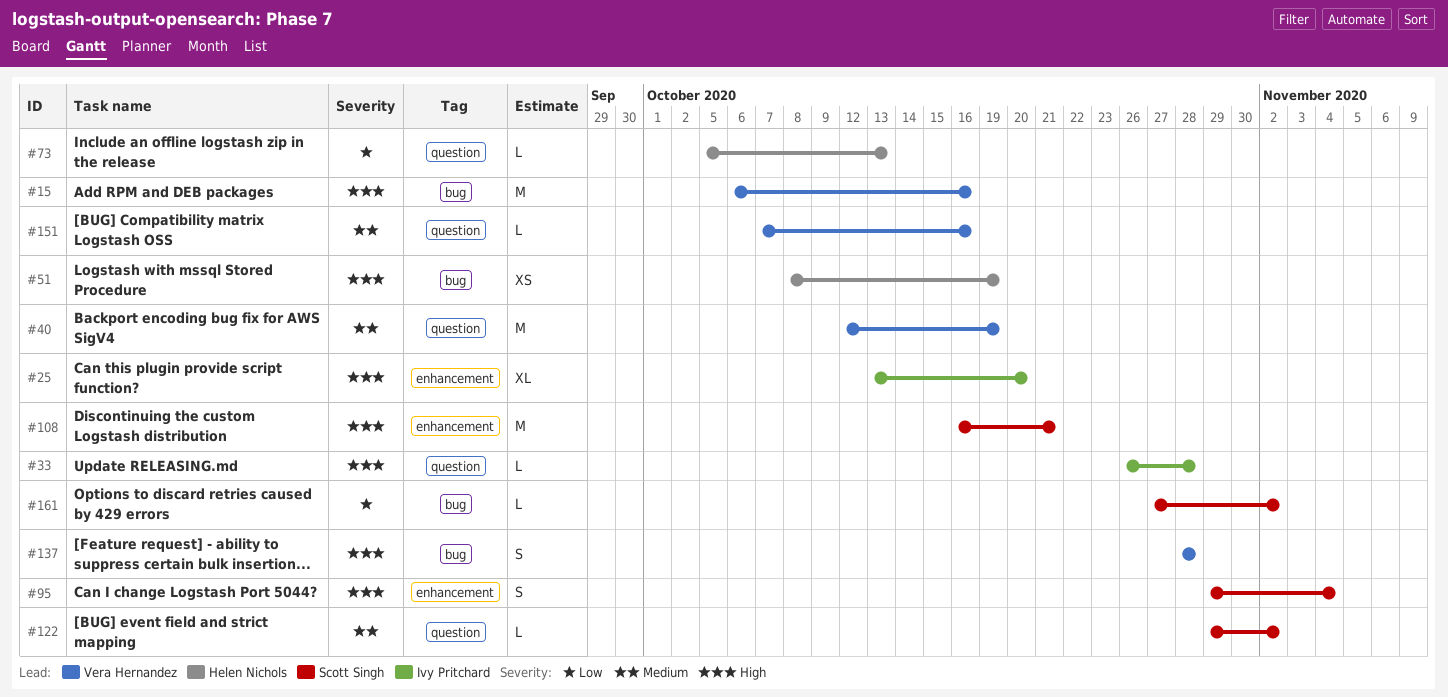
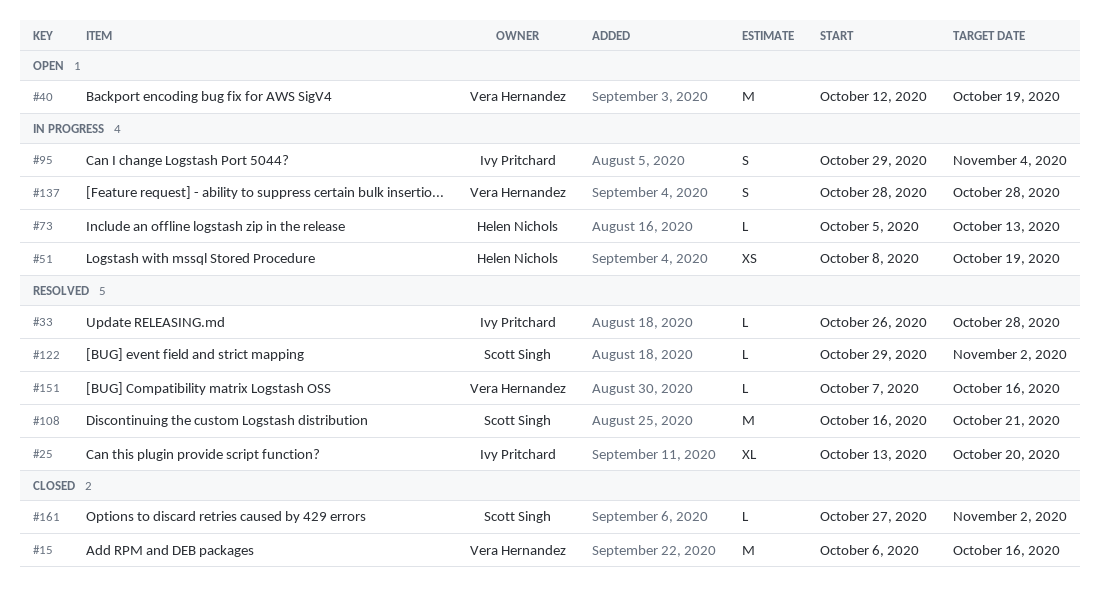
#95, owner: Scott Singh -> Ivy Pritchard

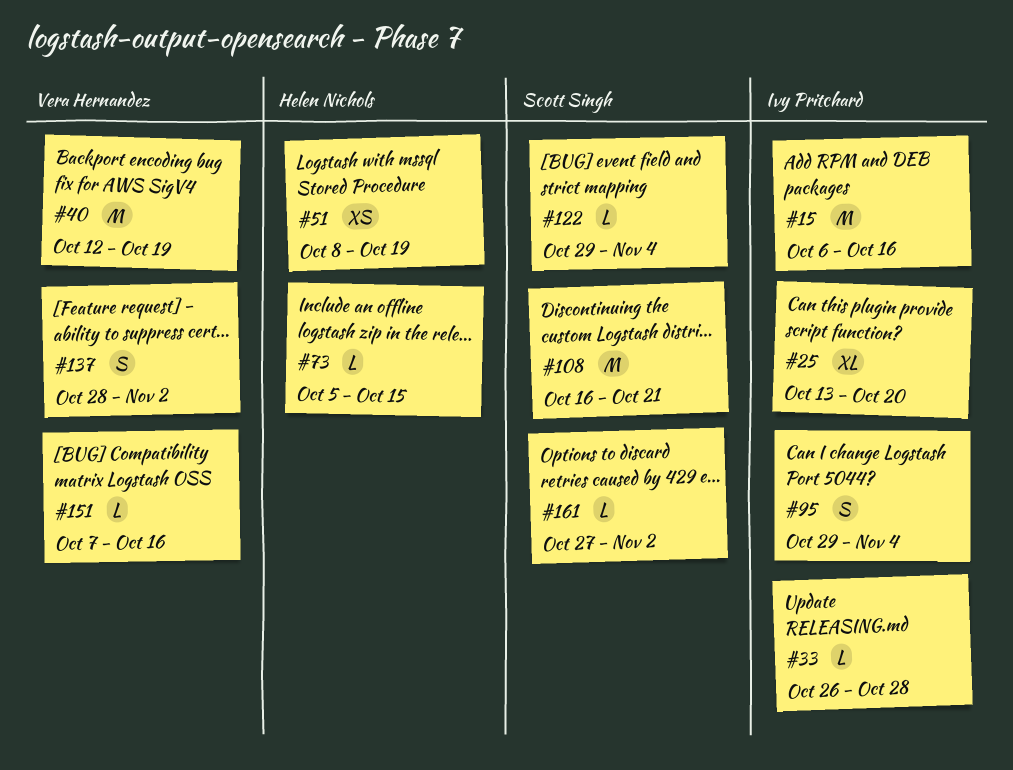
#15, owner: Vera Hernandez -> Ivy Pritchard
#73, due: Oct 13 -> Oct 15
#122, due: Nov 2 -> Nov 4
#137, due: Oct 28 -> Nov 2

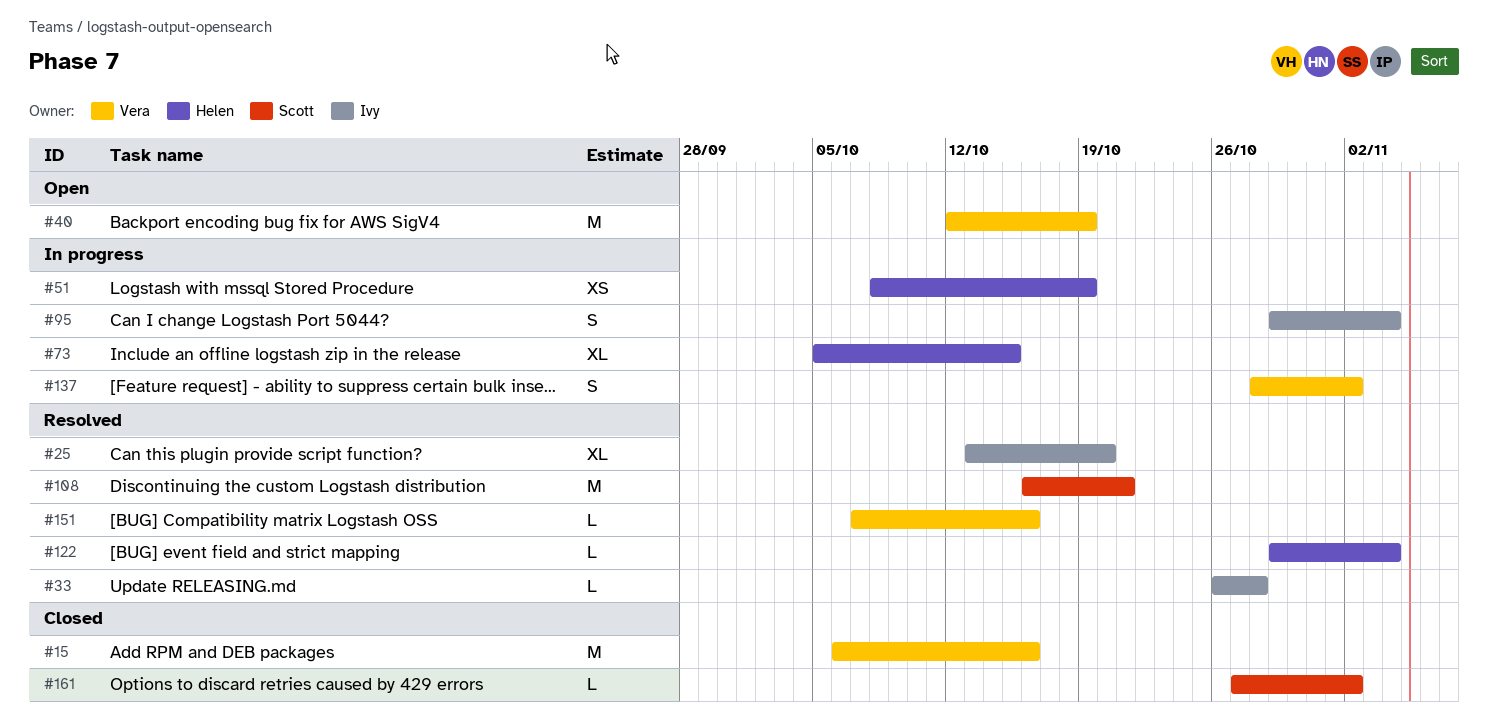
#15, owner: Ivy Pritchard -> Vera Hernandez
#73, estimate: L -> XL
#122, owner: Scott Singh -> Helen Nichols

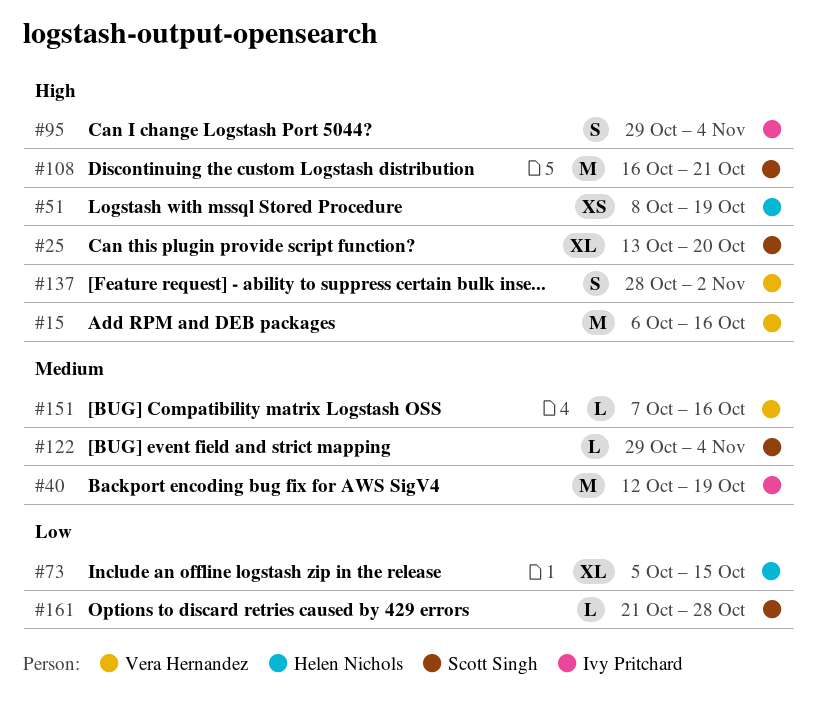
#25, owner: Ivy Pritchard -> Scott Singh
#33: present -> none
#40, owner: Vera Hernandez -> Ivy Pritchard
#122, owner: Helen Nichols -> Scott Singh
#161, start: Oct 27 -> Oct 21
#161, due: Nov 2 -> Oct 28

